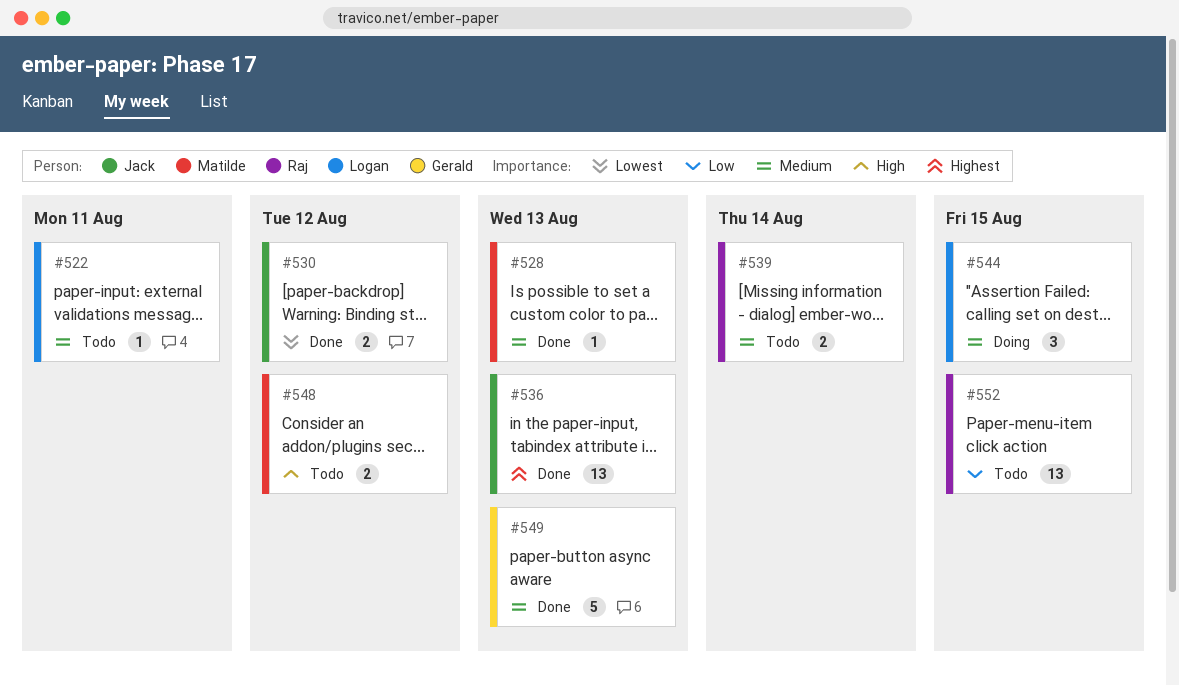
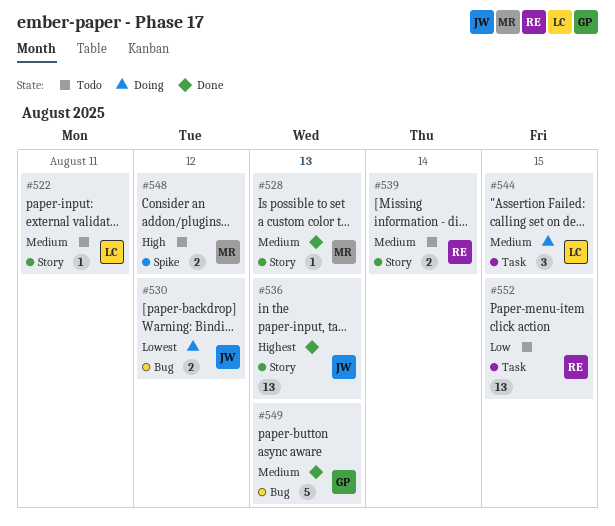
#530, status: Done -> Doing

